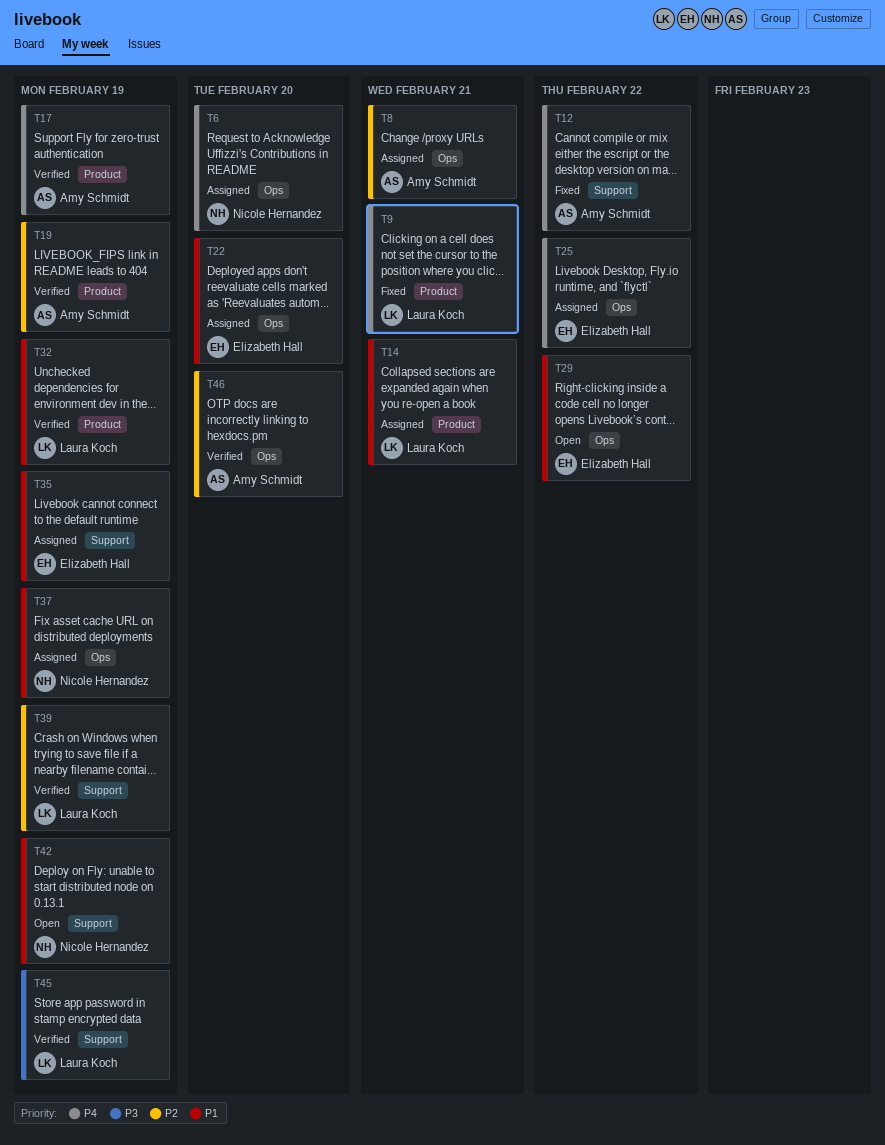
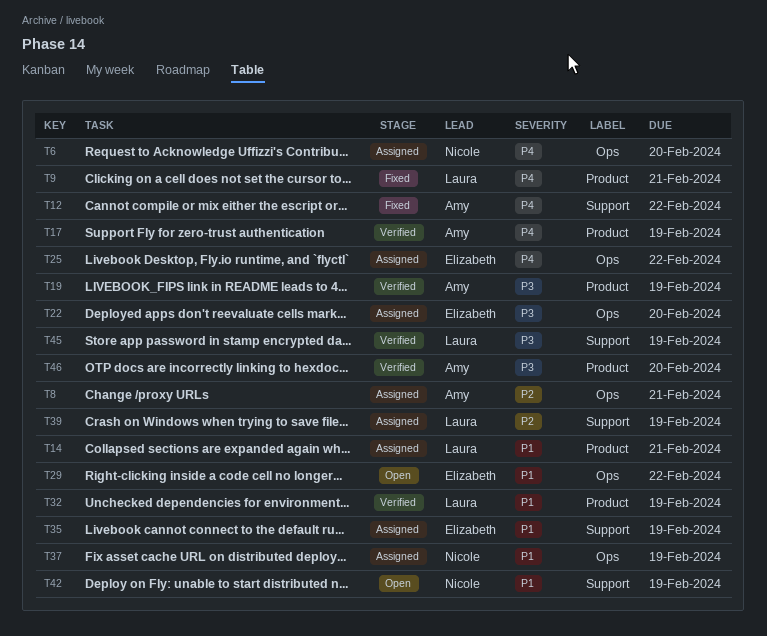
T19, priority: P2 -> P3
T22, priority: P1 -> P3
T39, status: Verified -> Assigned
T46, priority: P2 -> P3
T46, label: Ops -> Product

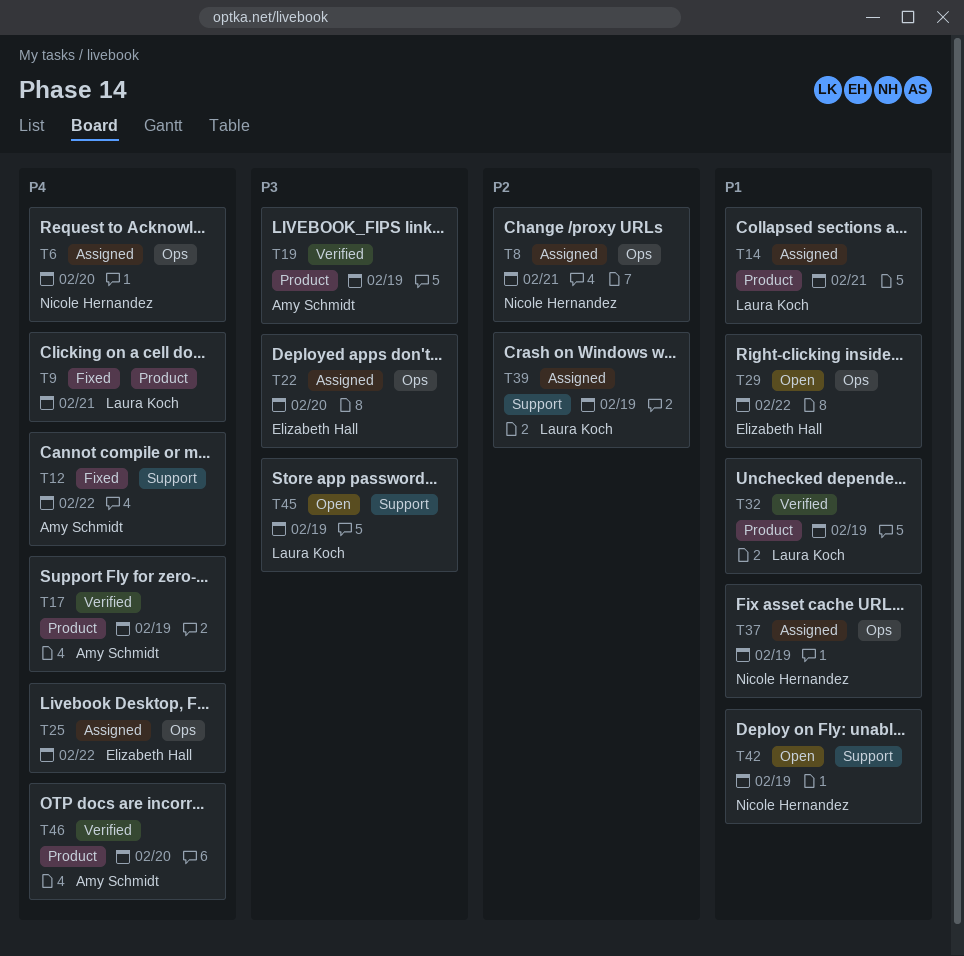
T8, owner: Amy Schmidt -> Nicole Hernandez
T35: present -> none
T45, status: Verified -> Open
T46, priority: P3 -> P4

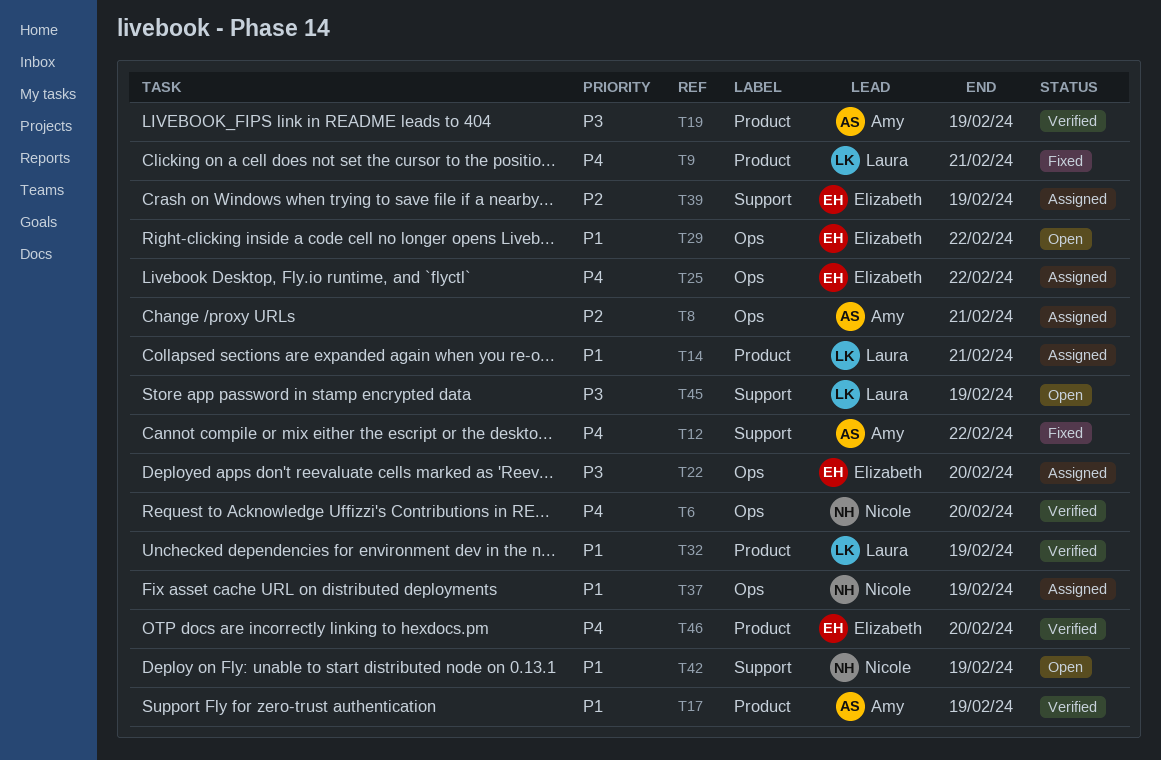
T6, status: Assigned -> Verified
T8, owner: Nicole Hernandez -> Amy Schmidt
T17, priority: P4 -> P1
T39, owner: Laura Koch -> Elizabeth Hall
T46, owner: Amy Schmidt -> Elizabeth Hall

